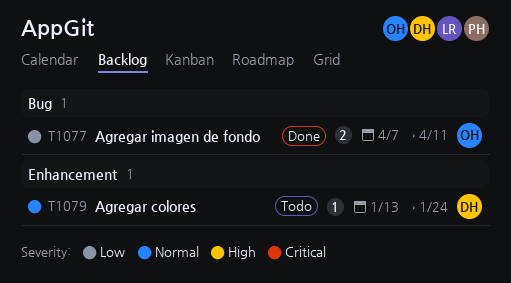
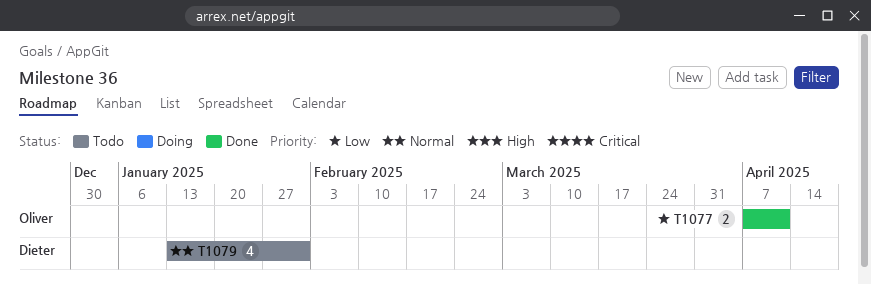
T1079, estimate: 1 -> 4
T1079, due: Jan 24 -> Jan 31

